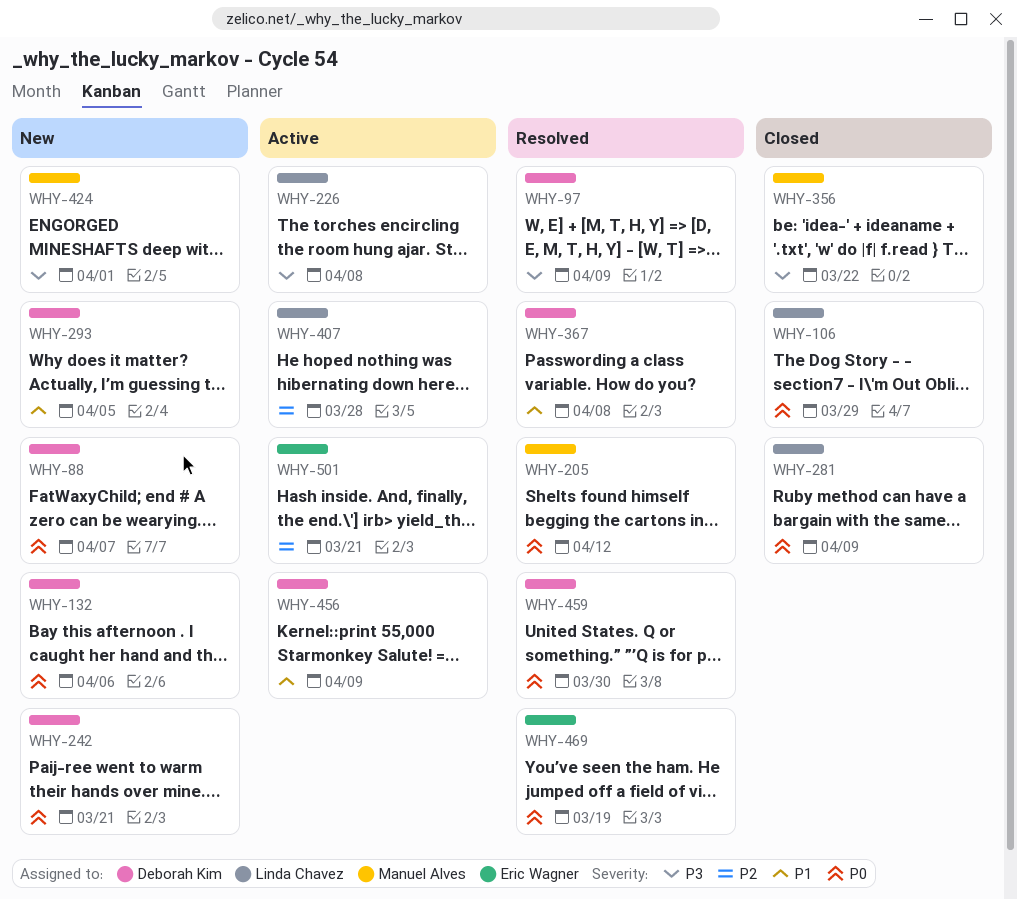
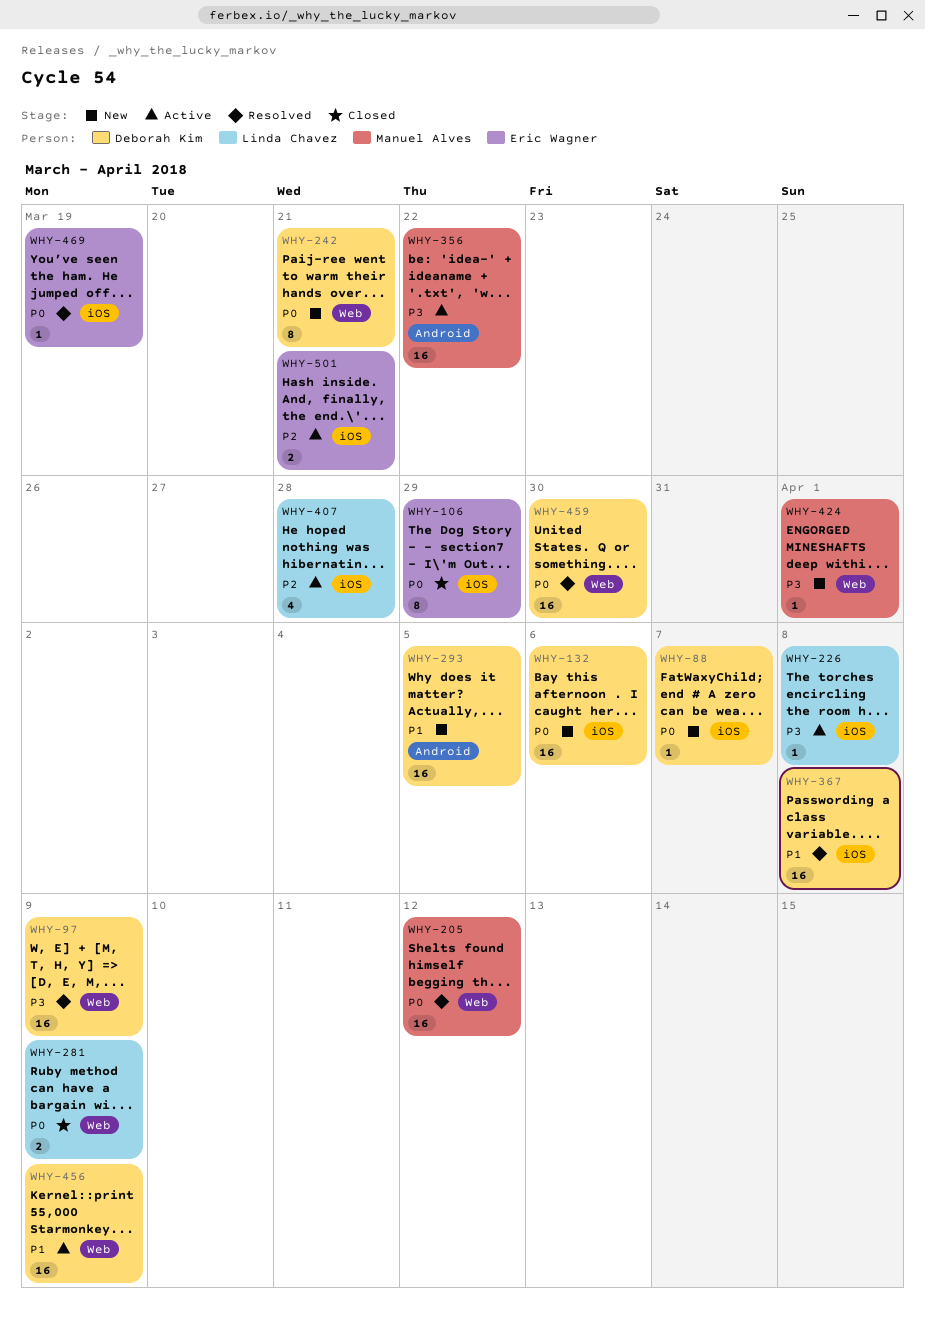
WHY-106, owner: Linda Chavez -> Eric Wagner
WHY-356, status: Closed -> Active

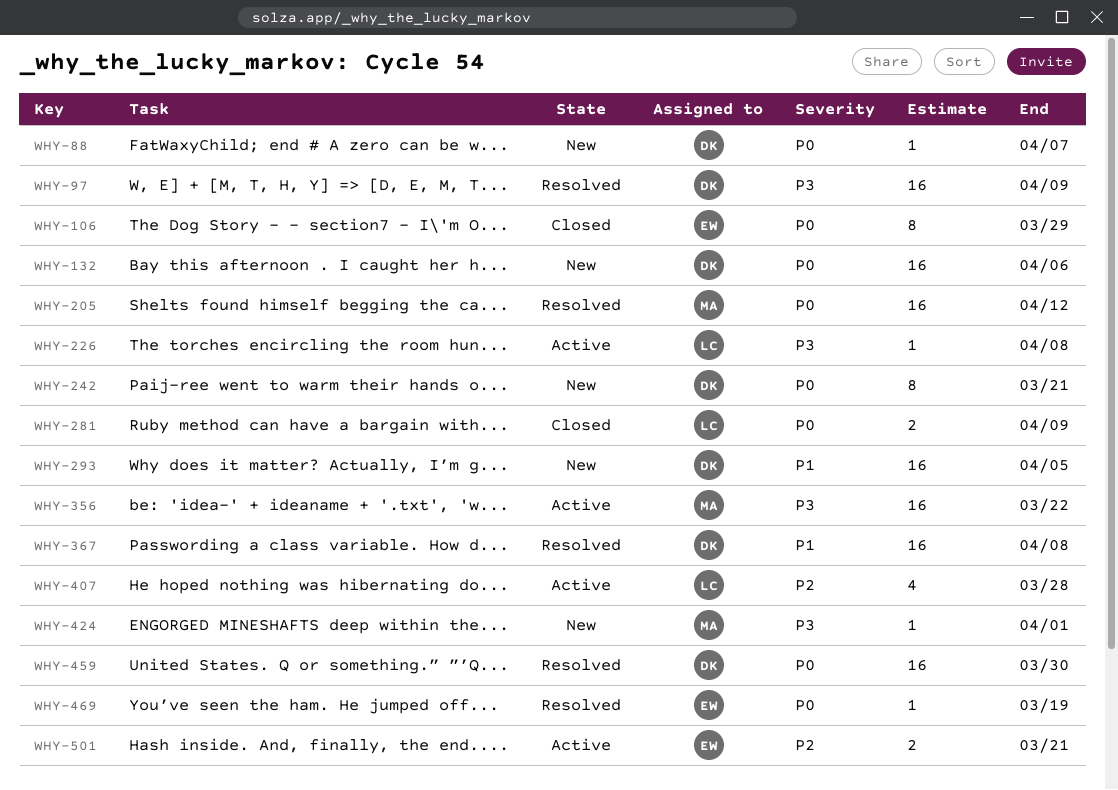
WHY-456: present -> none

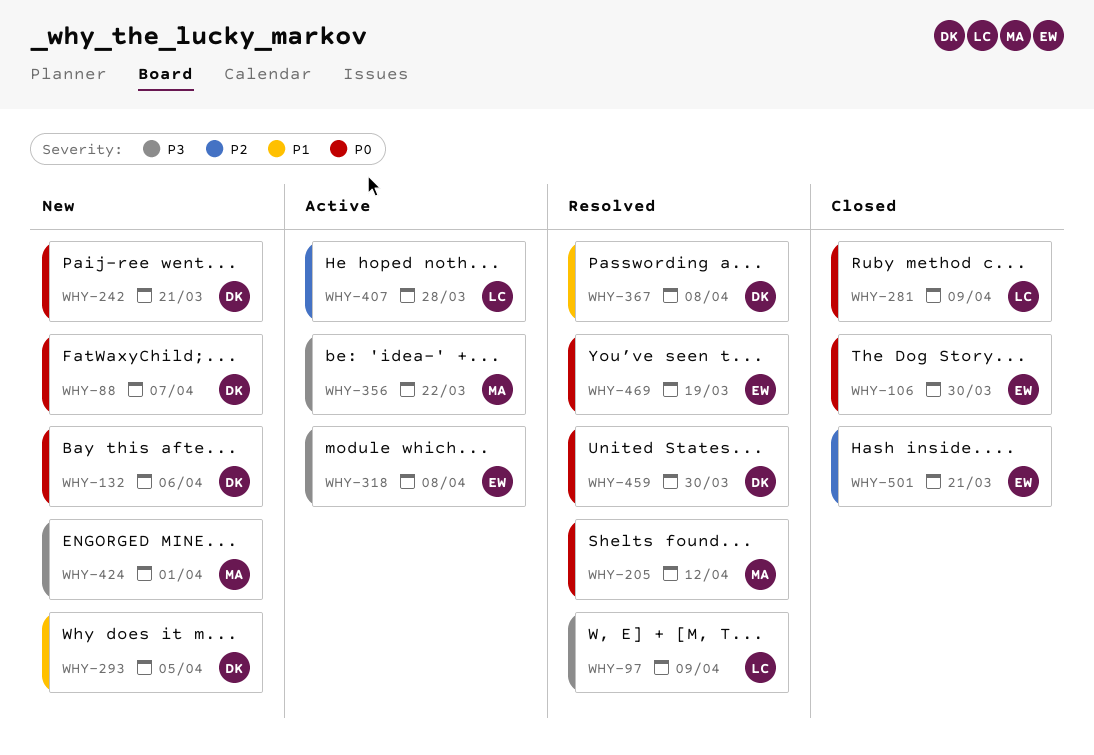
WHY-97, owner: DK -> LC
WHY-106, due: Mar 29 -> Mar 30
WHY-226: present -> none
WHY-318: none -> present
WHY-501, status: Active -> Closed

